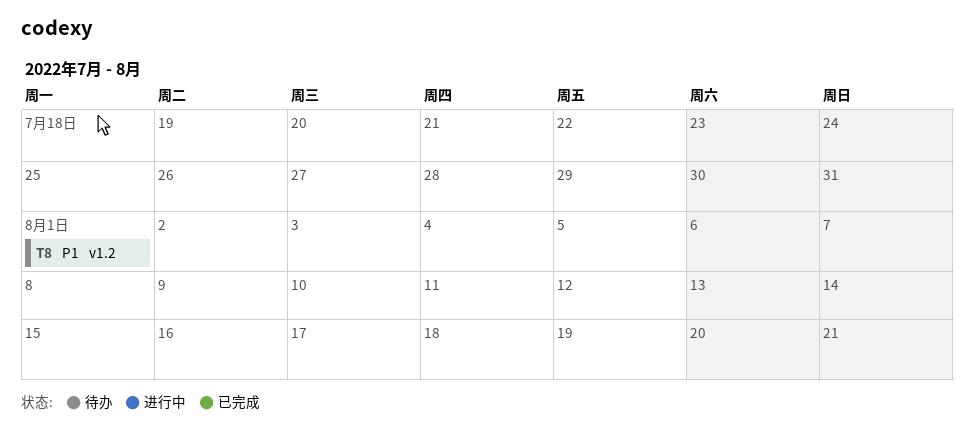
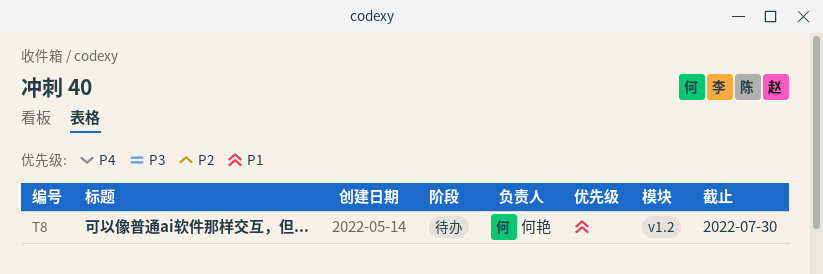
T8, due: Aug 1 -> Jul 30

